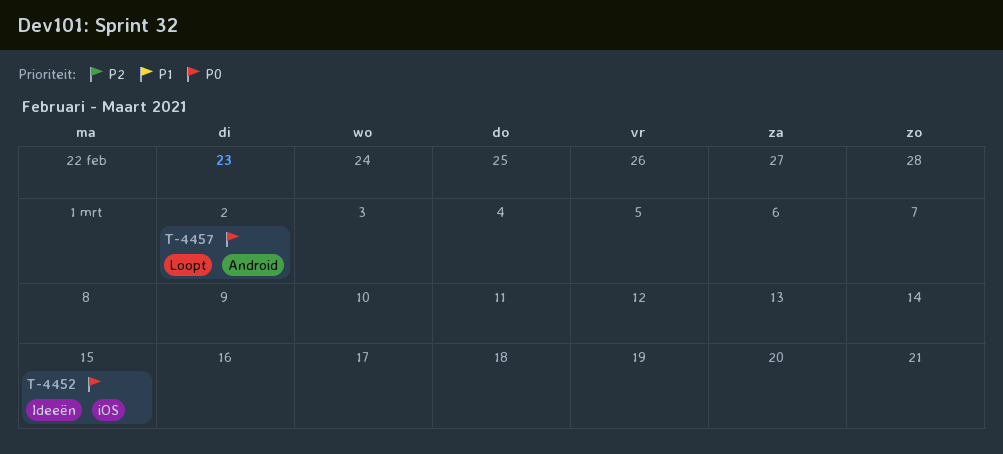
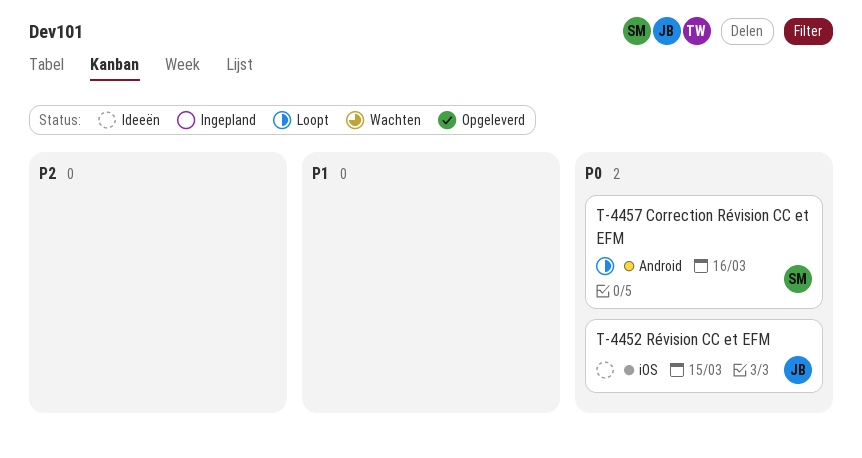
T-4457, due: Mar 2 -> Mar 16

